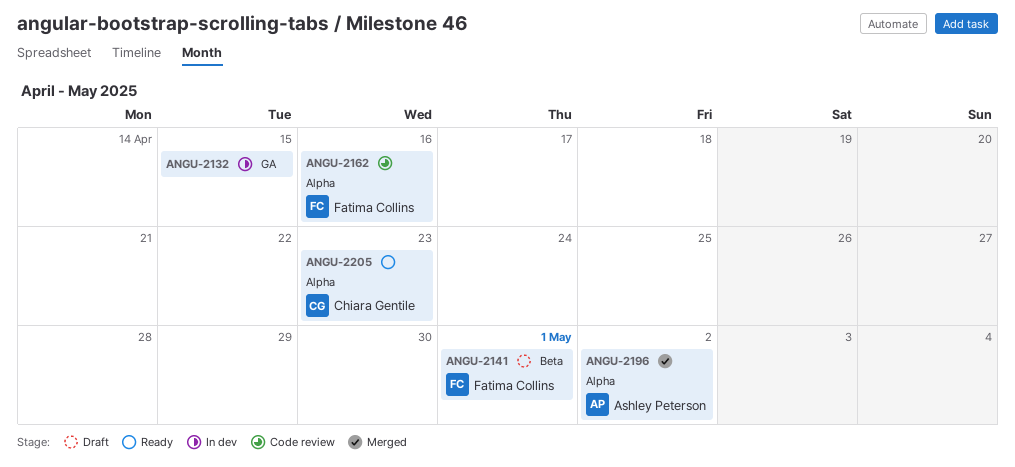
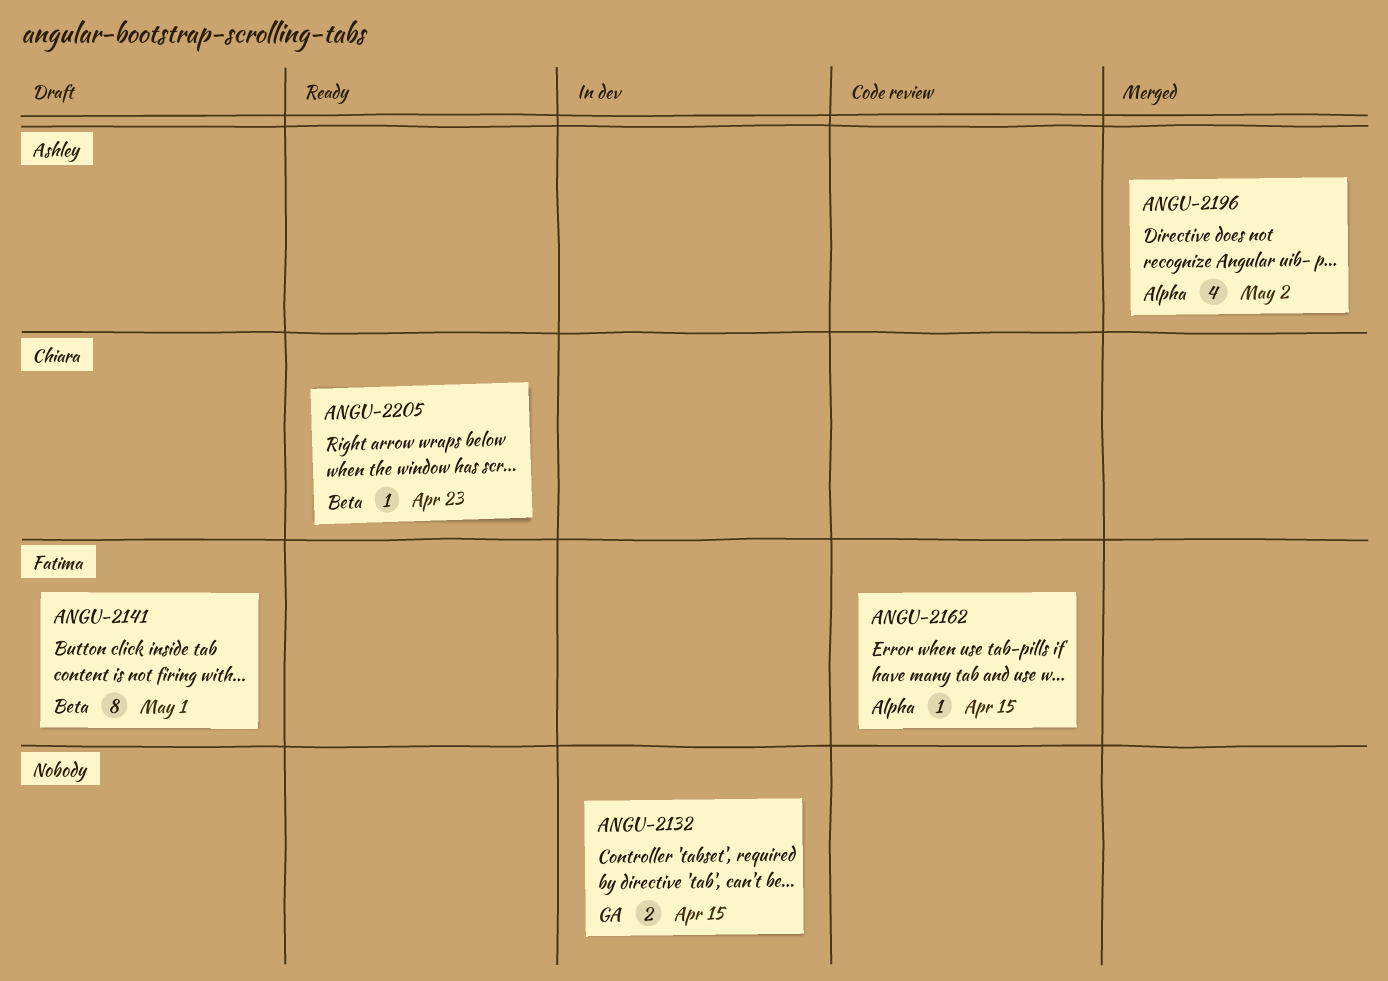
ANGU-2162, due: Apr 16 -> Apr 15
ANGU-2205, label: Alpha -> Beta

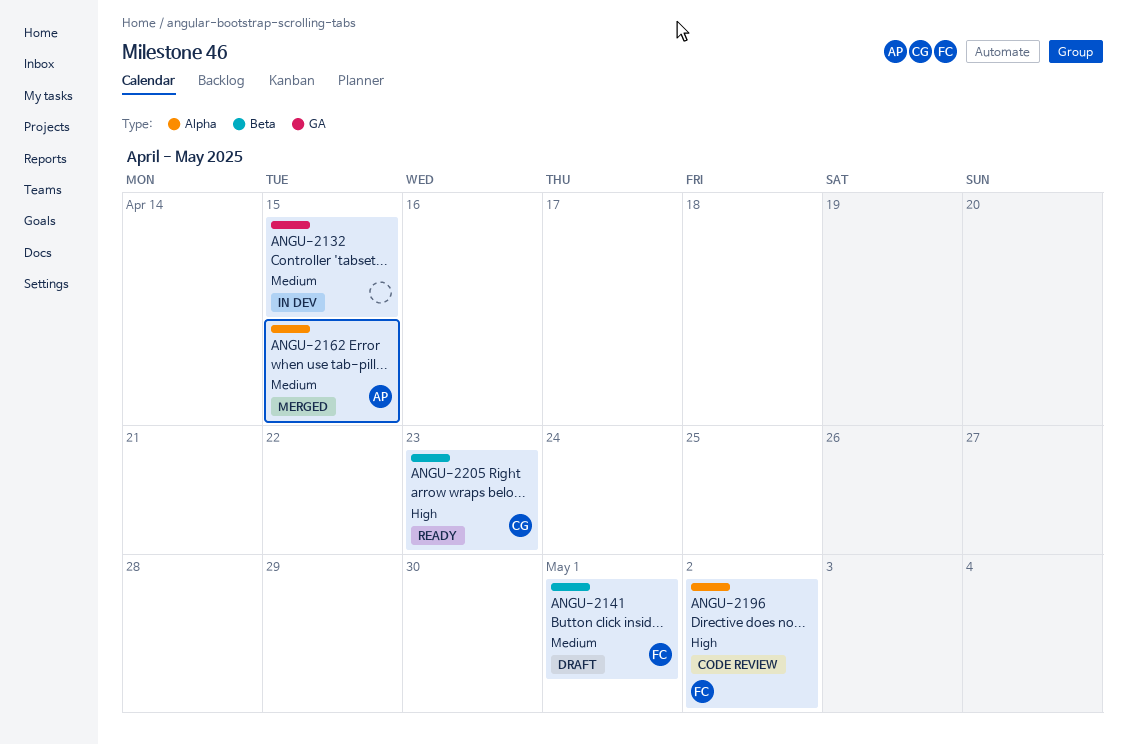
ANGU-2162, status: Code review -> Merged
ANGU-2162, owner: Fatima -> Ashley
ANGU-2196, status: Merged -> Code review
ANGU-2196, owner: Ashley -> Fatima

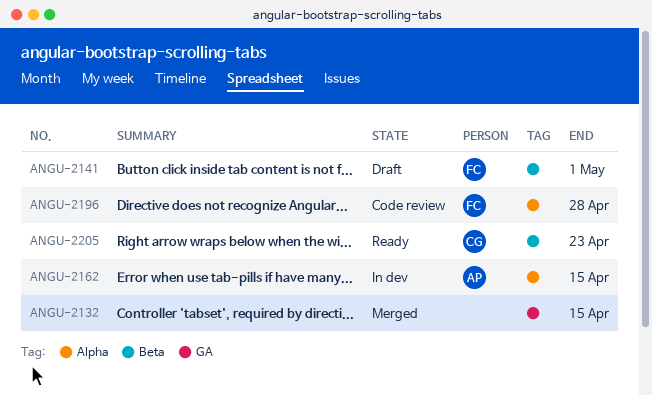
ANGU-2132, status: In dev -> Merged
ANGU-2162, status: Merged -> In dev
ANGU-2196, due: May 2 -> Apr 28

